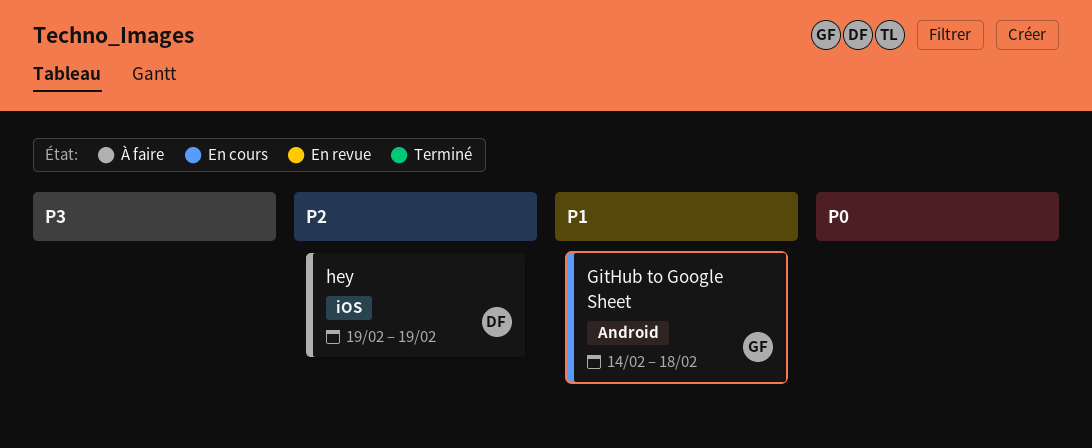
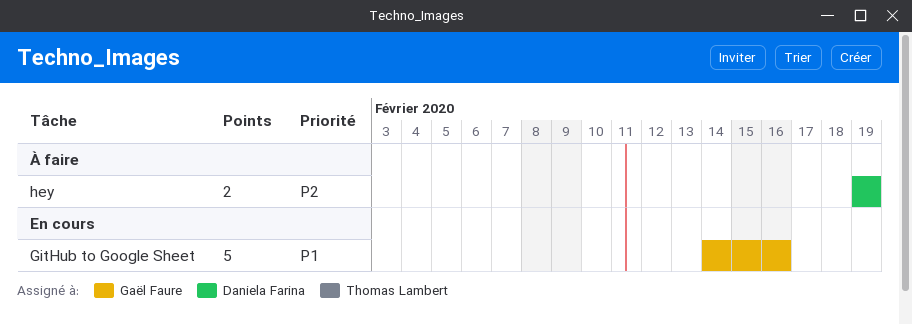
GitHub to Google Sheet, due: Feb 18 -> Feb 16

